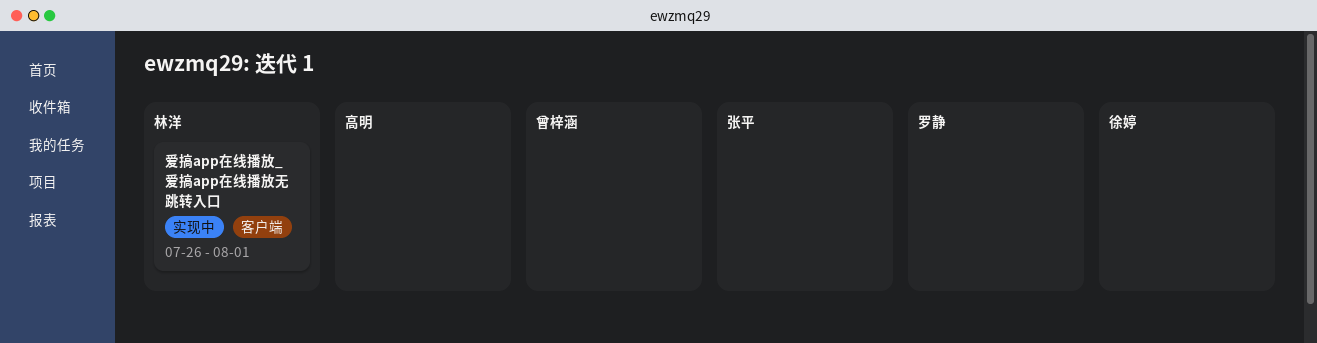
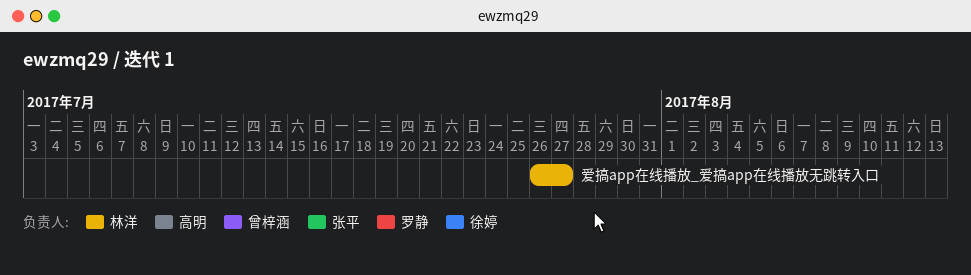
爱搞app在线播放_爱搞app在线播放无跳转入口, due: Aug 1 -> Jul 27

